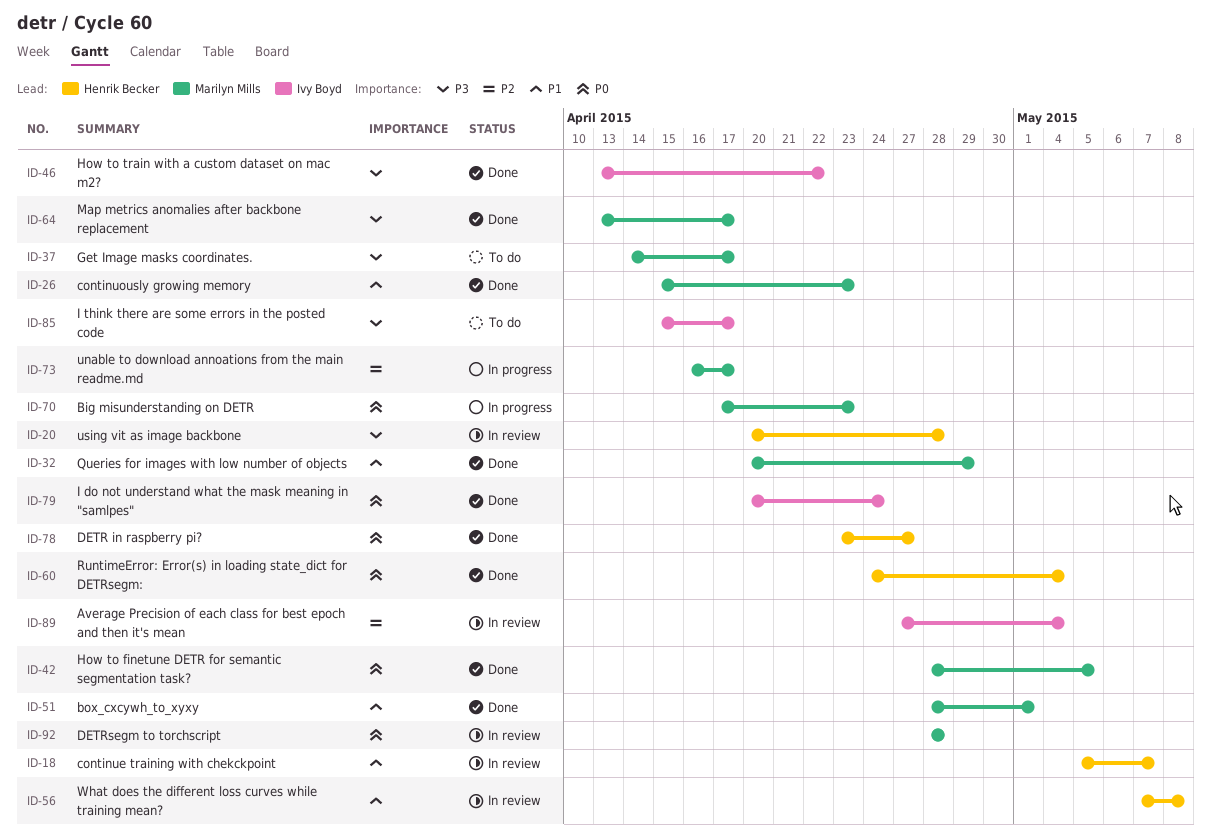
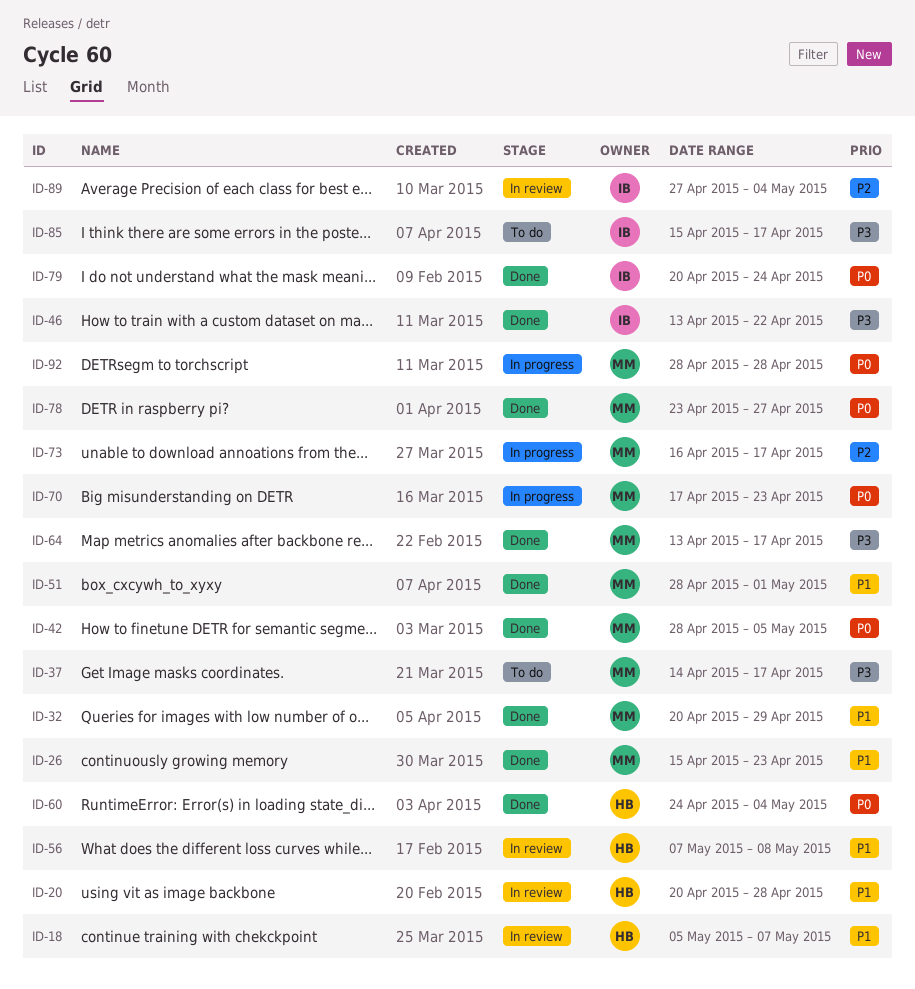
ID-20, priority: P3 -> P1
ID-78, owner: Henrik Becker -> Marilyn Mills
ID-92, status: In review -> In progress

